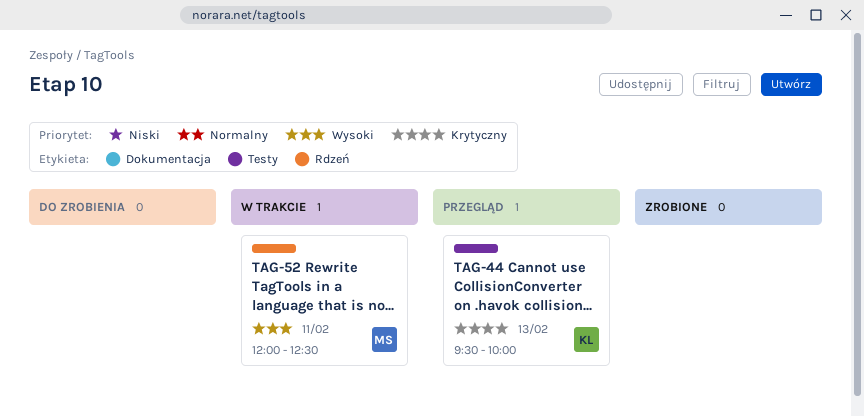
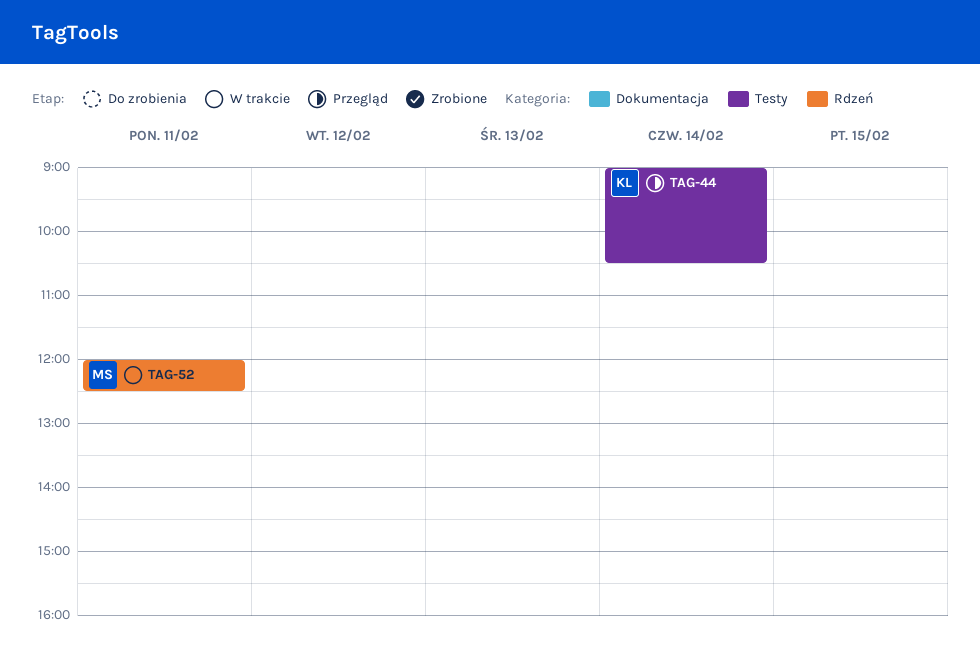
TAG-44, day: Feb 13 -> Feb 14
TAG-44, begins: 09:30 -> 09:00
TAG-44, ends: 10:00 -> 10:30

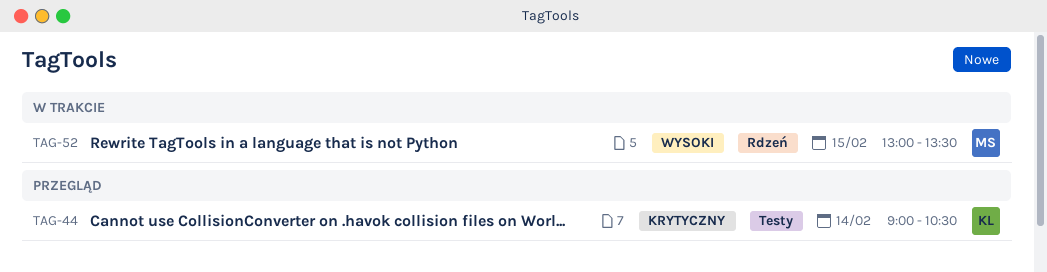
TAG-52, day: Feb 11 -> Feb 15
TAG-52, begins: 12:00 -> 13:00
TAG-52, ends: 12:30 -> 13:30

